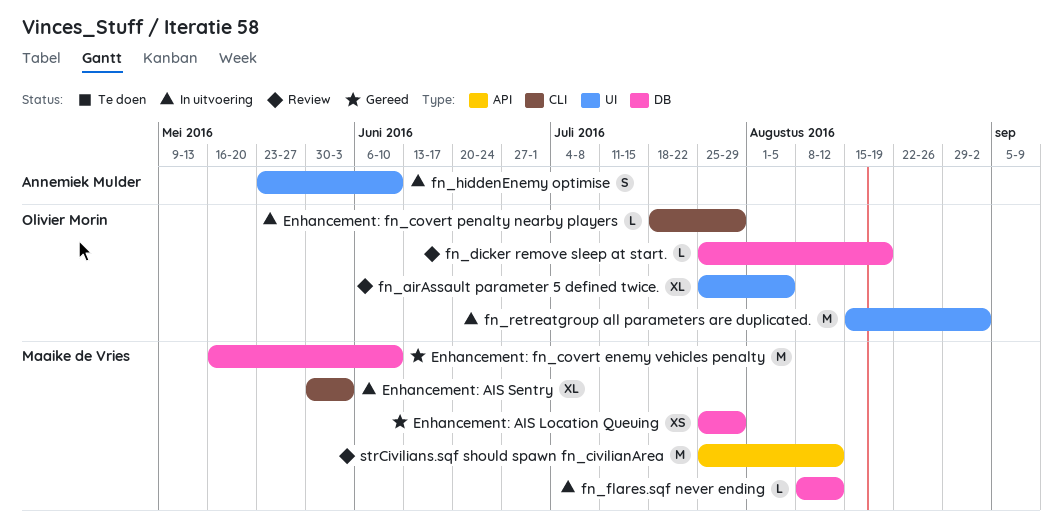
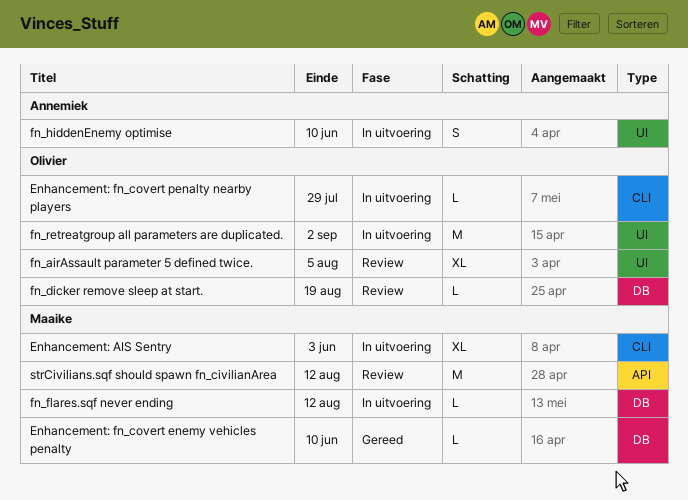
Enhancement: AIS Location Queuing: present -> none
Enhancement: fn_covert enemy vehicles penalty, estimate: M -> L

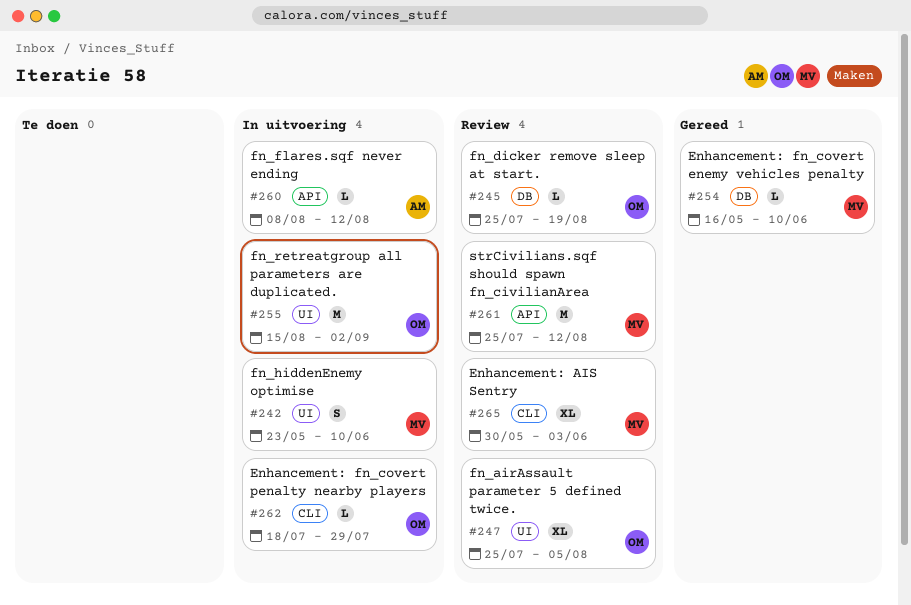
Enhancement: AIS Sentry, status: In uitvoering -> Review
fn_flares.sqf never ending, owner: Maaike -> Annemiek
fn_flares.sqf never ending, label: DB -> API
fn_hiddenEnemy optimise, owner: Annemiek -> Maaike

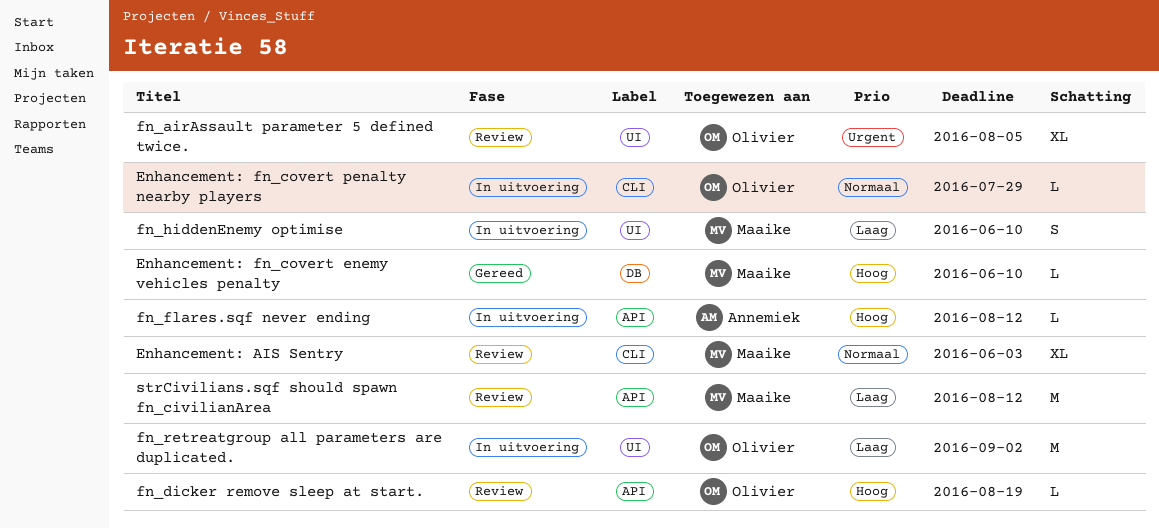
fn_dicker remove sleep at start., label: DB -> API

